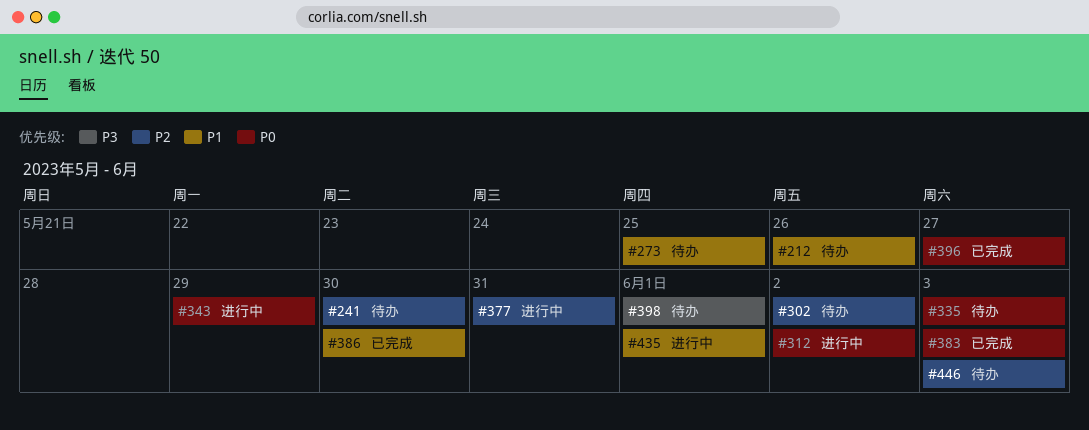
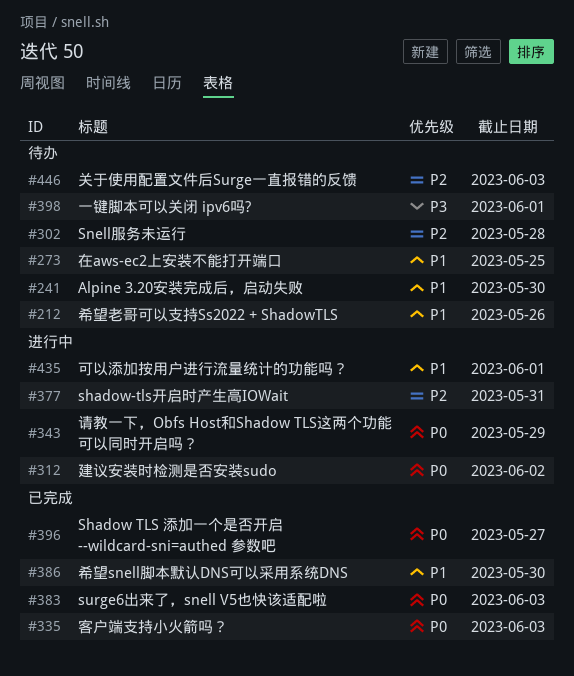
#241, priority: P2 -> P1
#302, due: Jun 2 -> May 28
#335, status: 待办 -> 已完成

